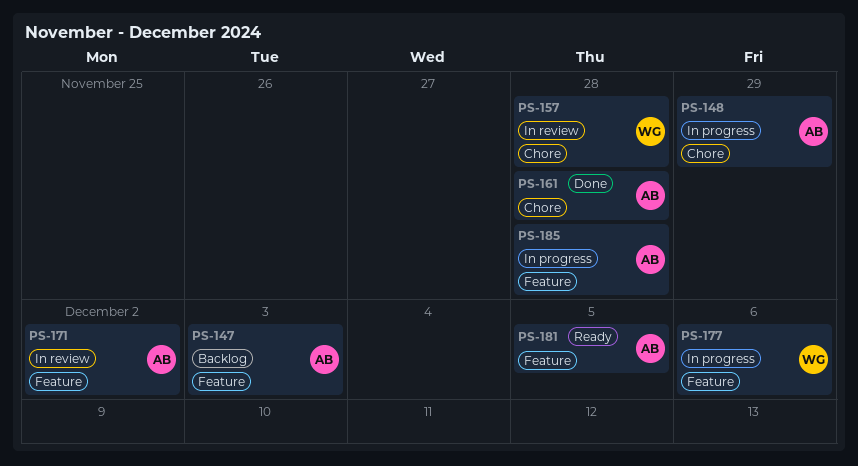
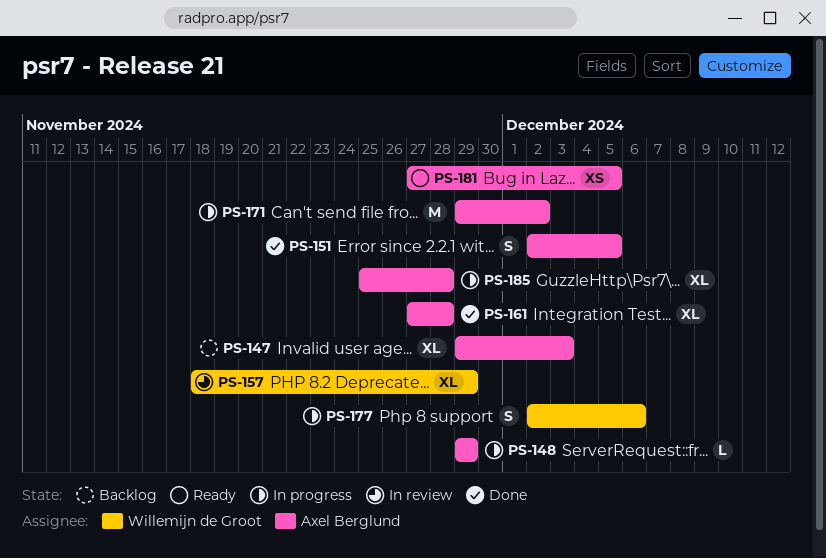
PS-151: none -> present
PS-157, due: Nov 28 -> Nov 29
PS-171, status: In review -> In progress

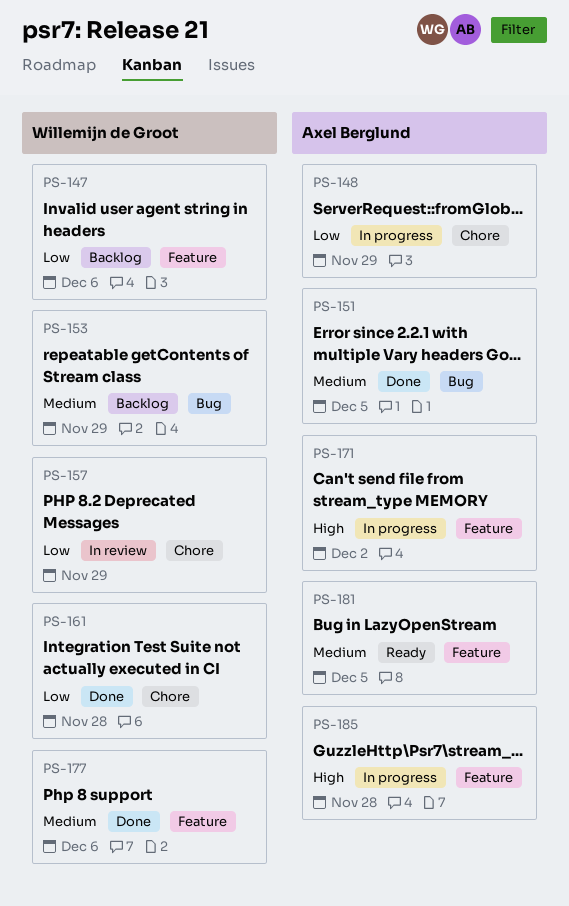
PS-147, owner: Axel Berglund -> Willemijn de Groot
PS-147, due: Dec 3 -> Dec 6
PS-153: none -> present
PS-161, owner: Axel Berglund -> Willemijn de Groot
PS-177, status: In progress -> Done

